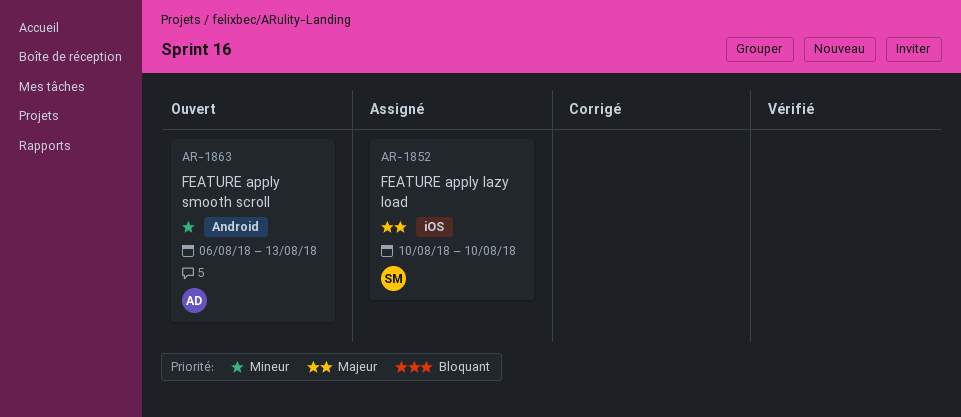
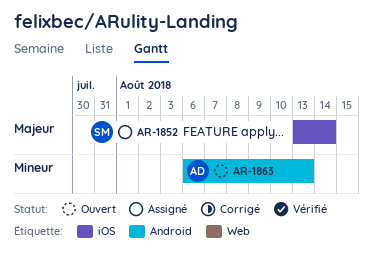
AR-1852, start: Aug 10 -> Aug 13
AR-1852, due: Aug 10 -> Aug 14

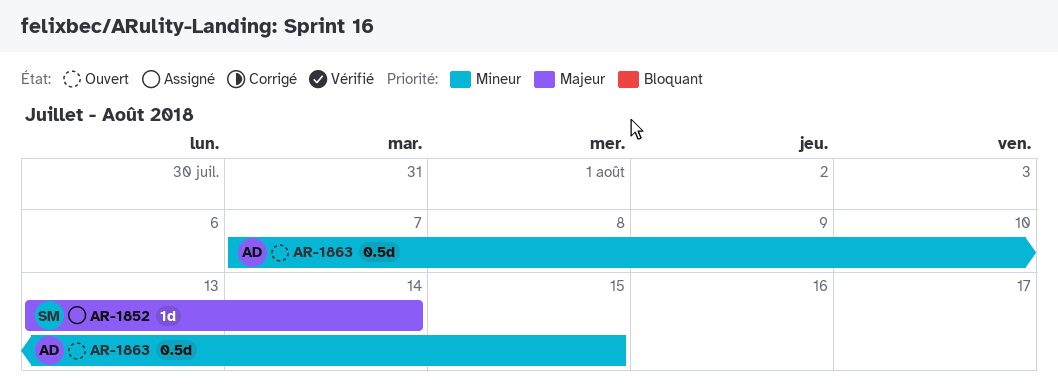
AR-1863, start: Aug 6 -> Aug 7
AR-1863, due: Aug 13 -> Aug 15

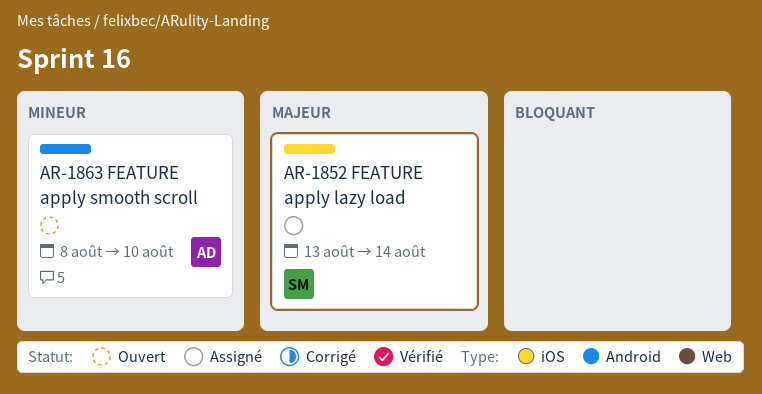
AR-1863, start: Aug 7 -> Aug 8
AR-1863, due: Aug 15 -> Aug 10

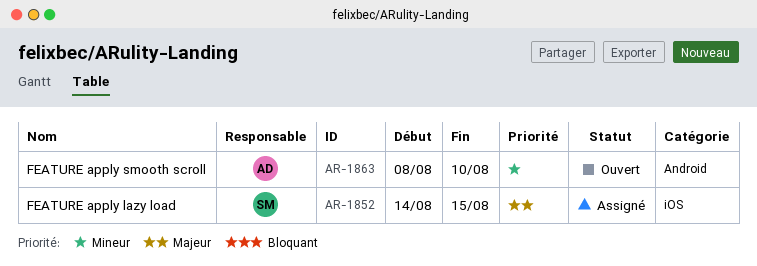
AR-1852, start: Aug 13 -> Aug 14
AR-1852, due: Aug 14 -> Aug 15

